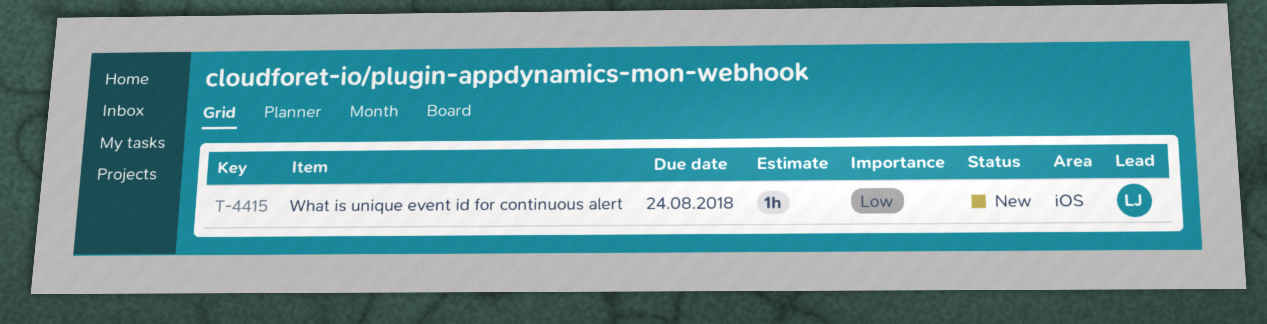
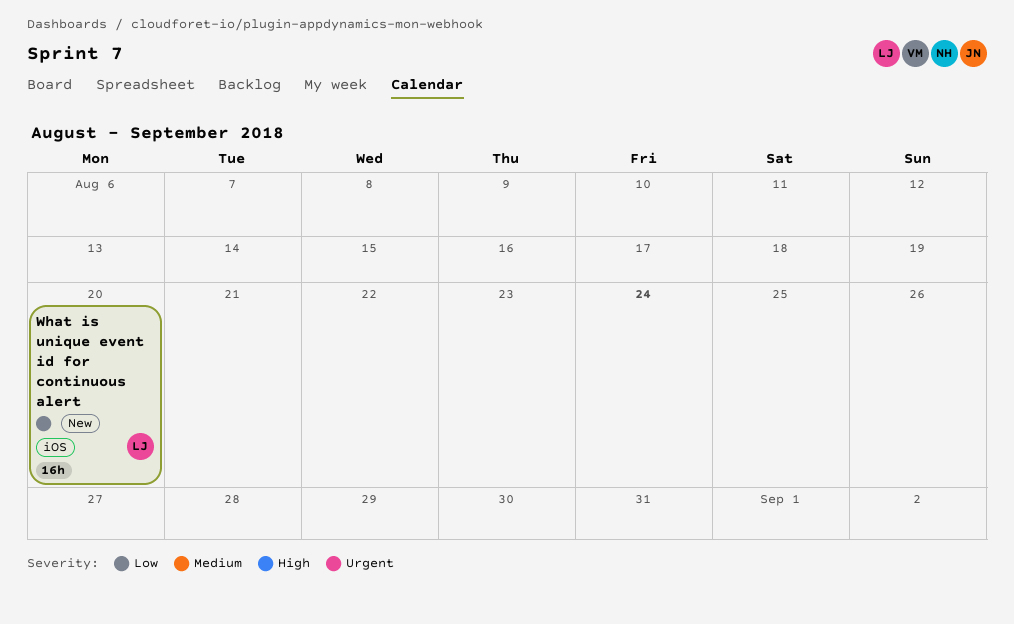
What is unique event id for continuous alert, estimate: 1h -> 16h
What is unique event id for continuous alert, due: Aug 24 -> Aug 20

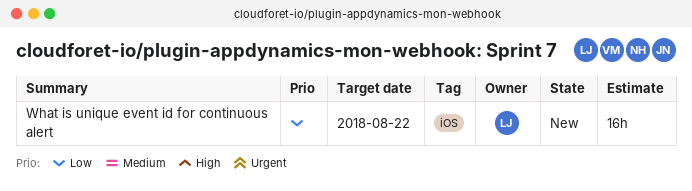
What is unique event id for continuous alert, due: Aug 20 -> Aug 22

